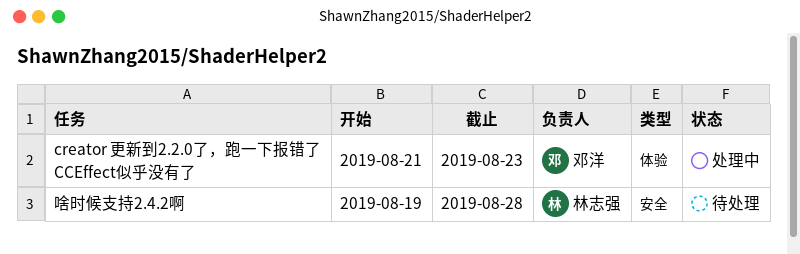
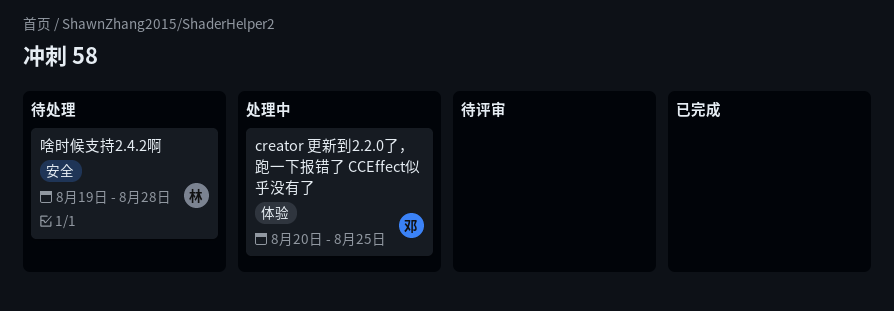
creator 更新到2.2.0了，跑一下报错了 CCEffect似乎没有了, start: Aug 21 -> Aug 20
creator 更新到2.2.0了，跑一下报错了 CCEffect似乎没有了, due: Aug 23 -> Aug 25

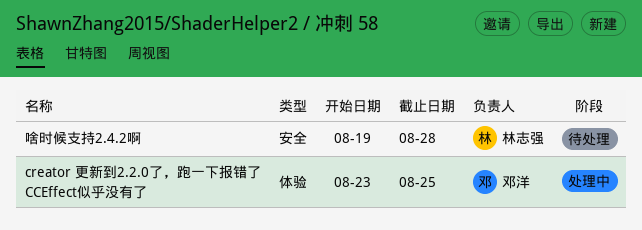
creator 更新到2.2.0了，跑一下报错了 CCEffect似乎没有了, start: Aug 20 -> Aug 23

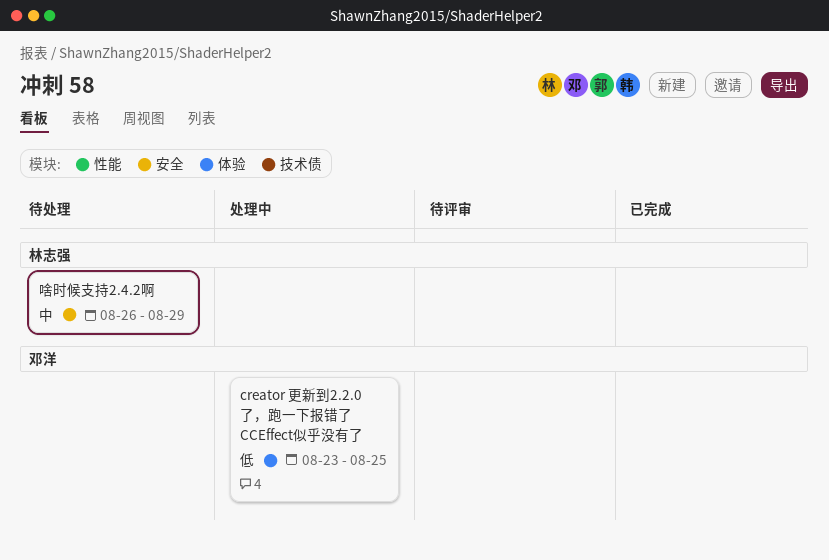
啥时候支持2.4.2啊, start: Aug 19 -> Aug 26
啥时候支持2.4.2啊, due: Aug 28 -> Aug 29

